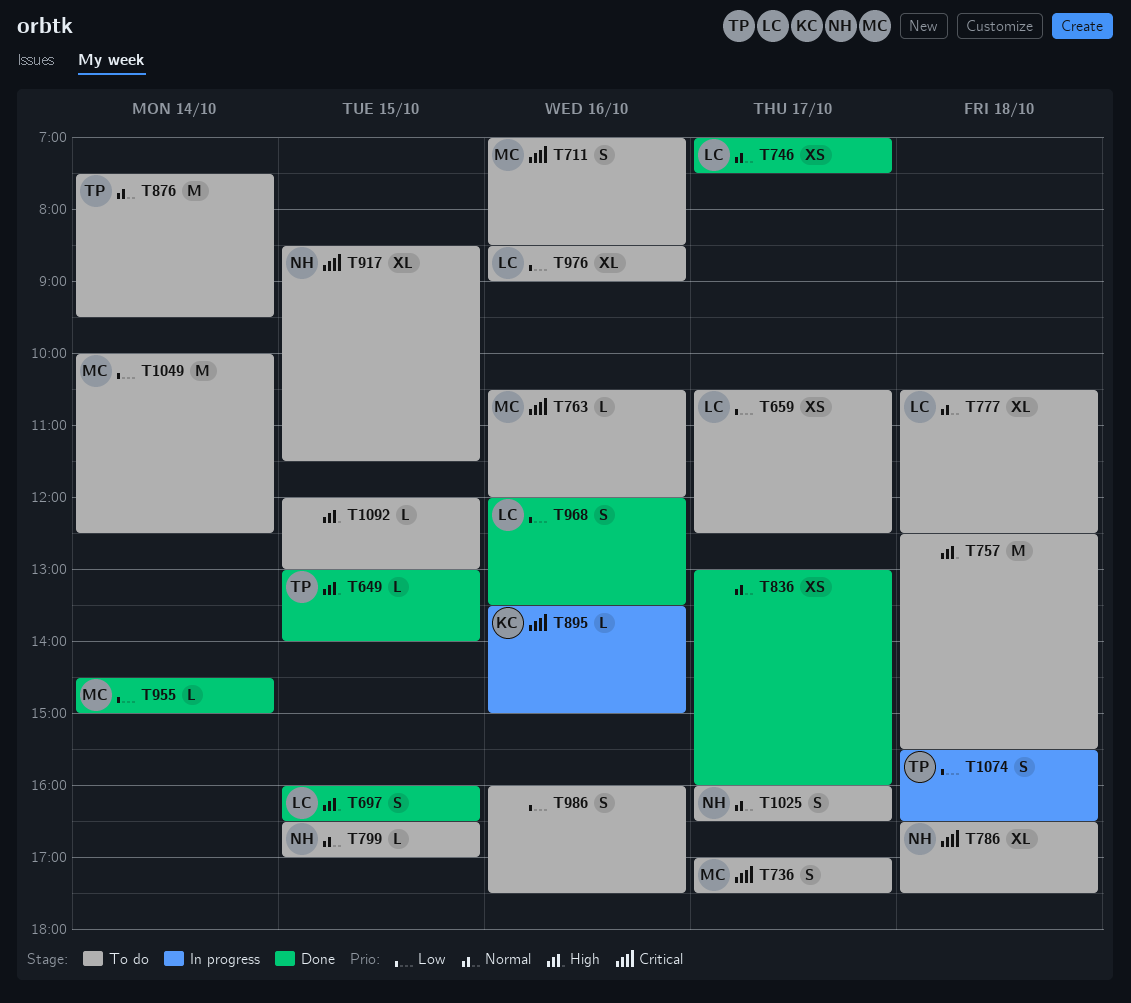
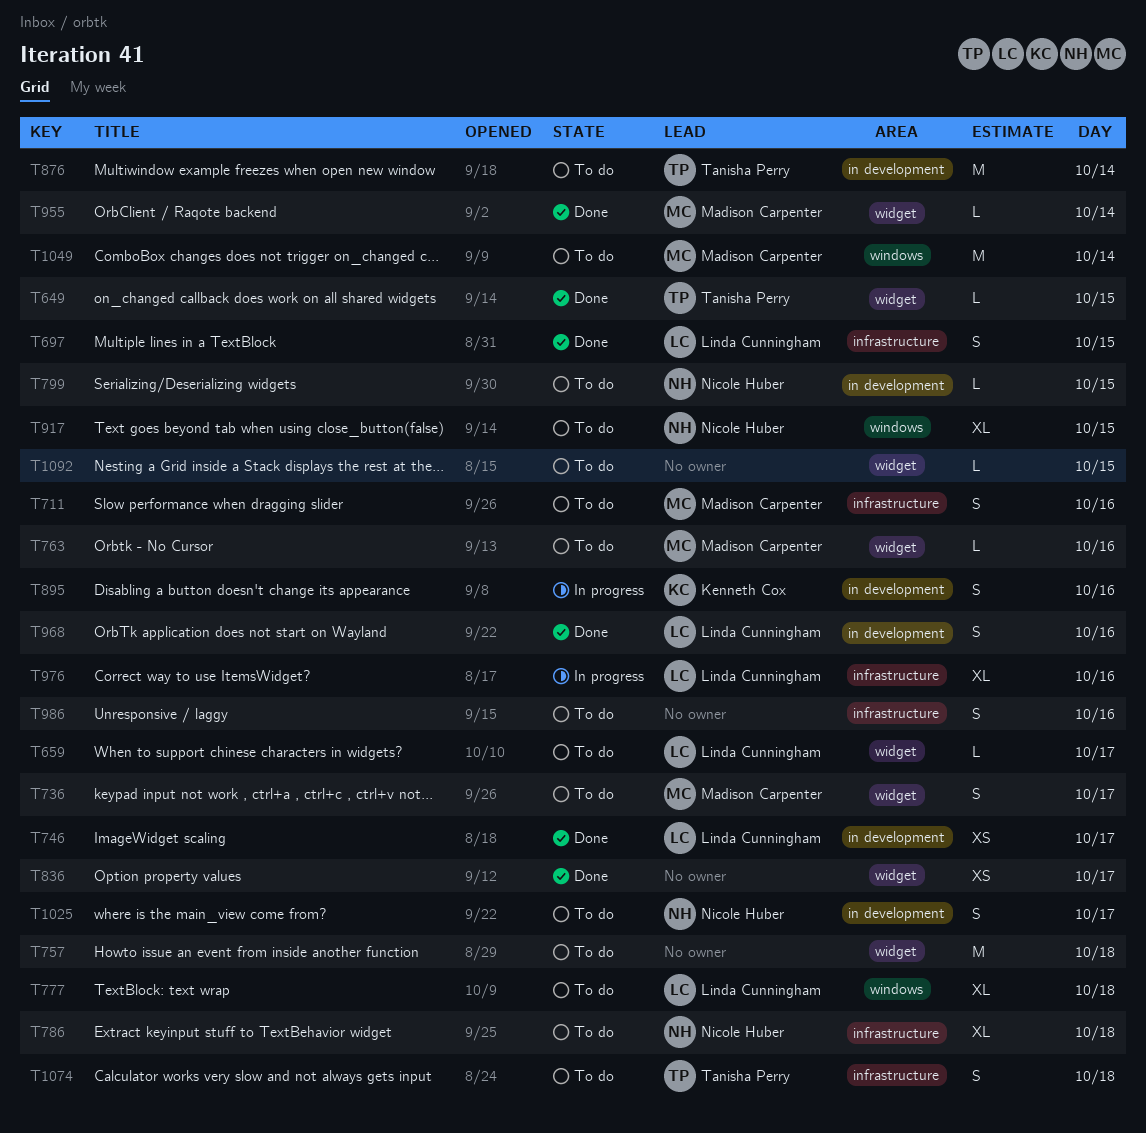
T659, estimate: XS -> L
T895, estimate: L -> S
T976, status: To do -> In progress
T1074, status: In progress -> To do

